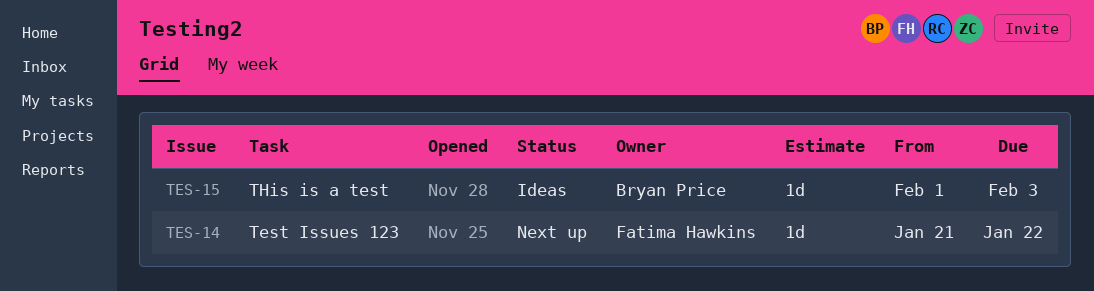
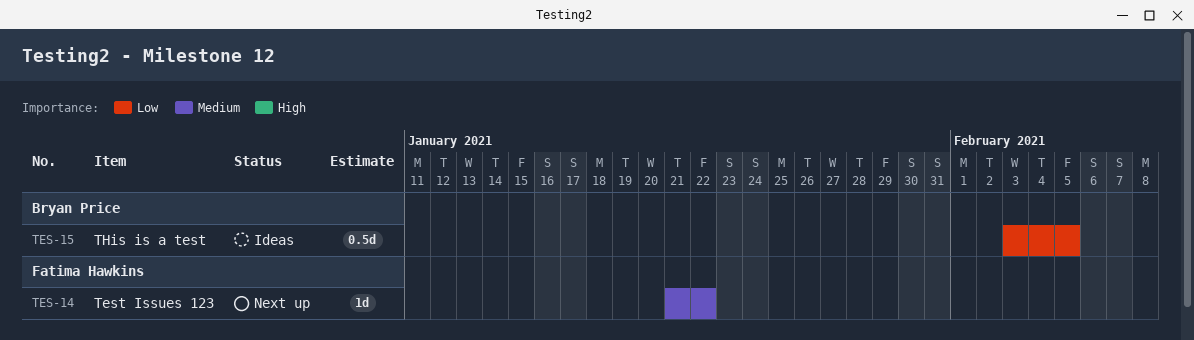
TES-15, estimate: 1d -> 0.5d
TES-15, start: Feb 1 -> Feb 3
TES-15, due: Feb 3 -> Feb 5

